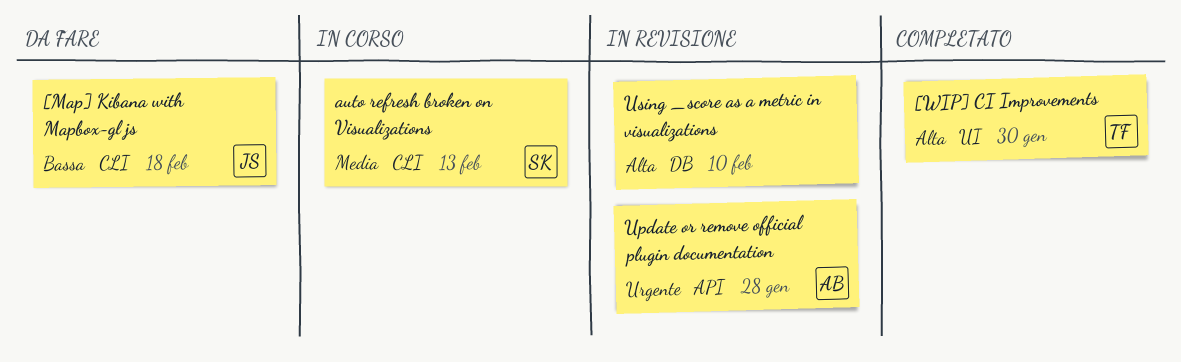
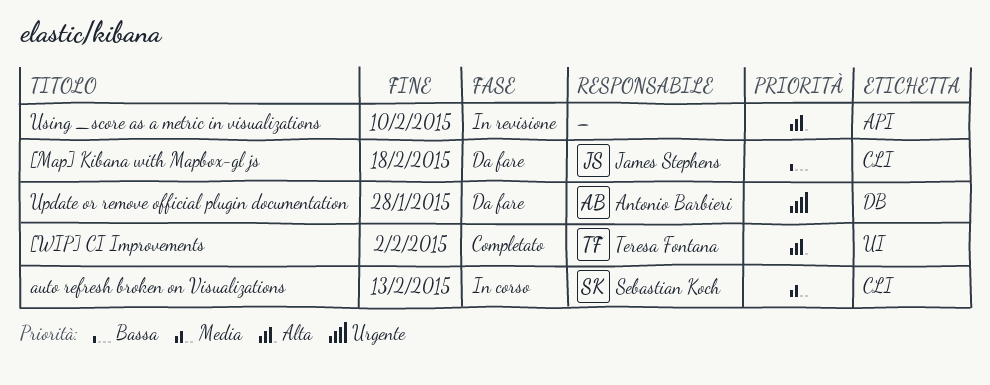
[WIP] CI Improvements, due: Jan 30 -> Feb 2
Update or remove official plugin documentation, status: In revisione -> Da fare
Update or remove official plugin documentation, label: API -> DB
Using _score as a metric in visualizations, label: DB -> API

